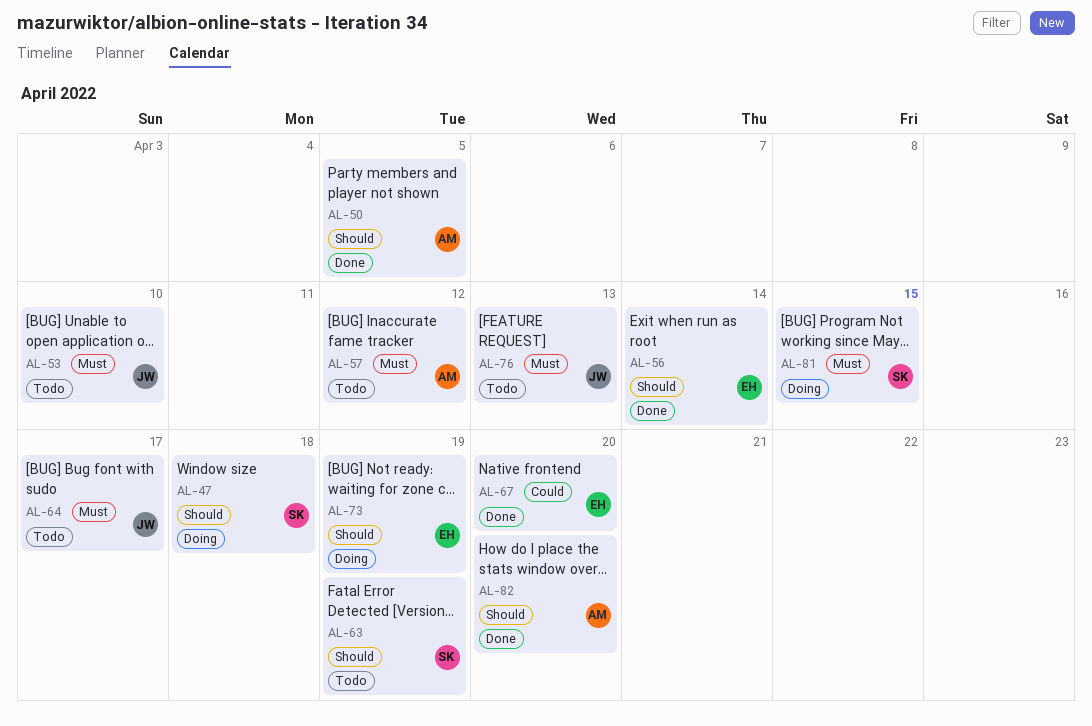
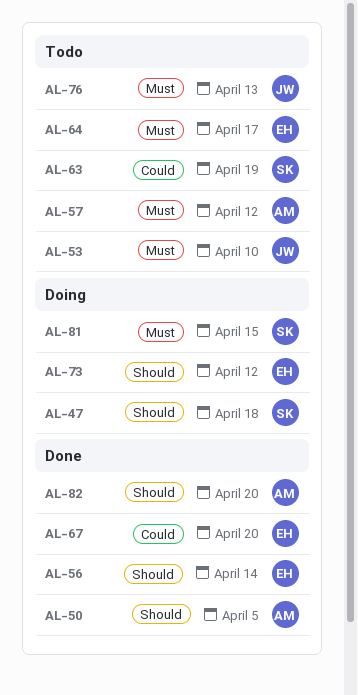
AL-63, priority: Should -> Could
AL-64, owner: JW -> EH
AL-73, due: Apr 19 -> Apr 12

